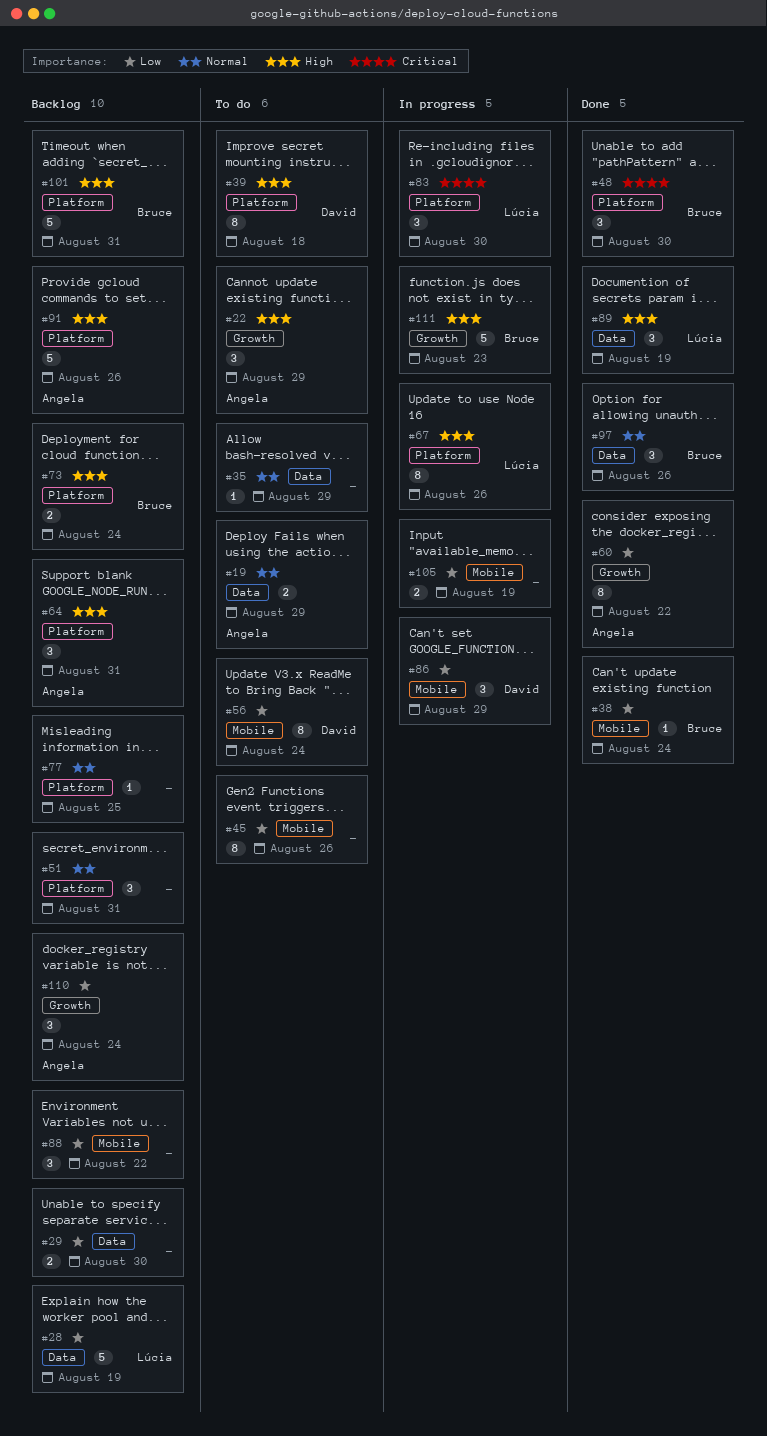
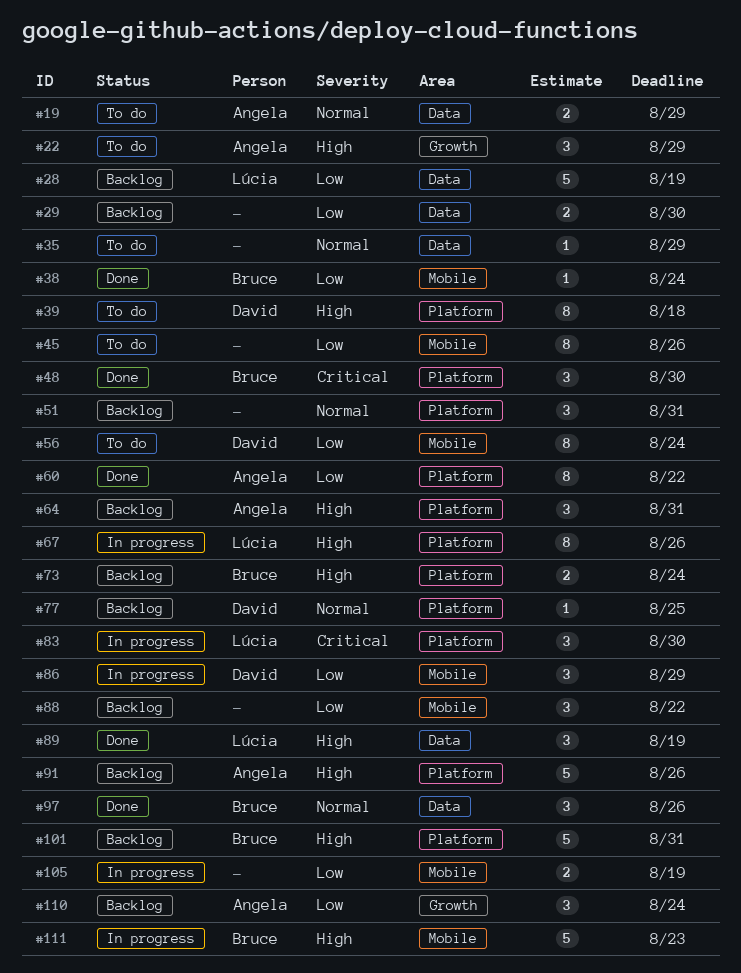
#60, label: Growth -> Platform
#77, owner: none -> David
#111, label: Growth -> Mobile

